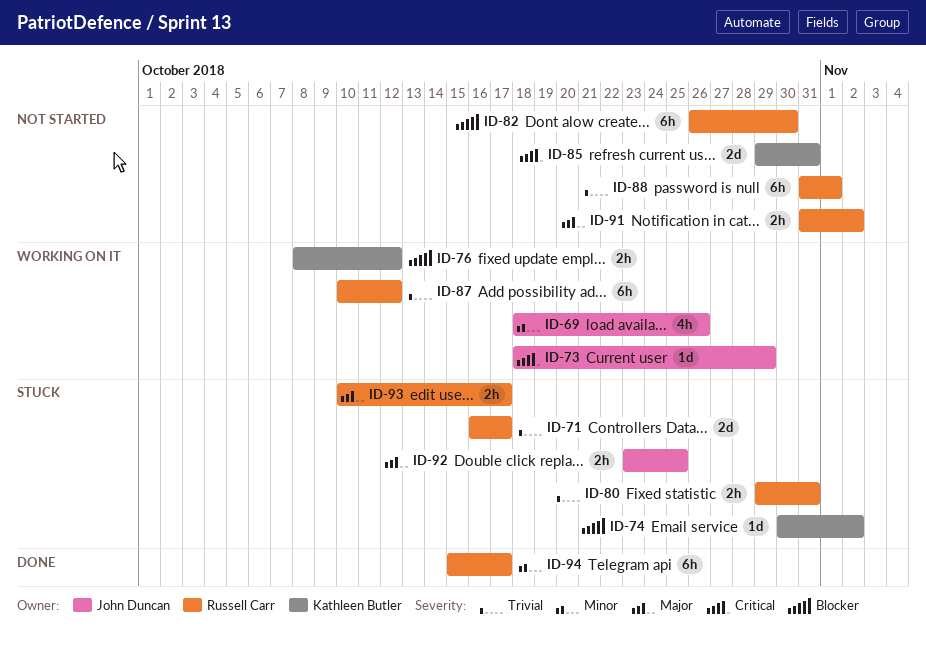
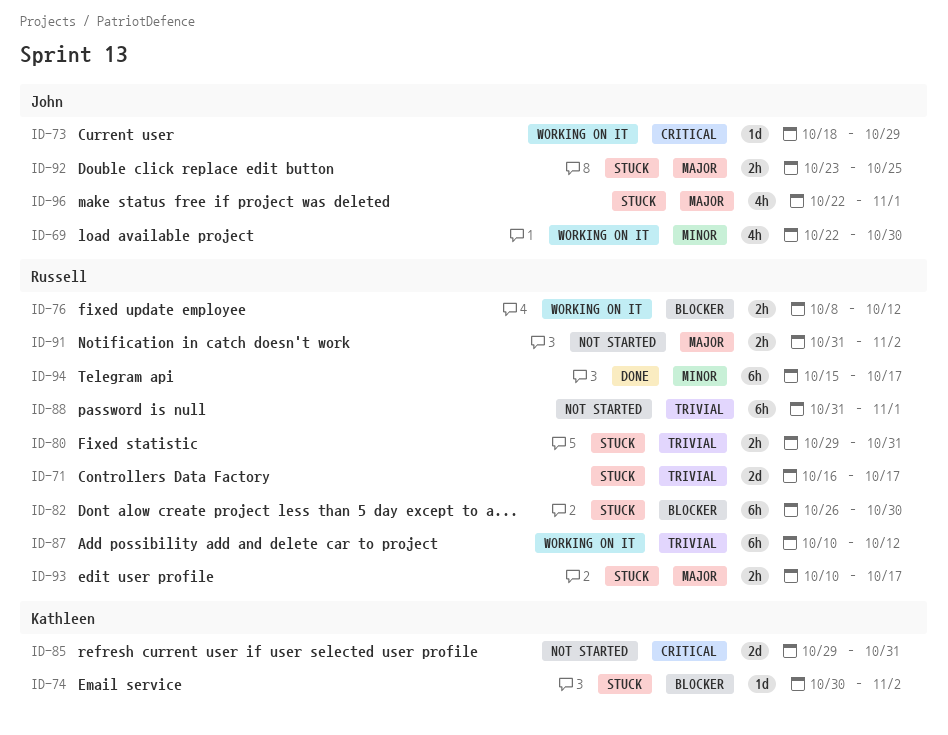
ID-69, start: Oct 18 -> Oct 22
ID-69, due: Oct 26 -> Oct 30
ID-76, owner: Kathleen Butler -> Russell Carr
ID-82, status: Not started -> Stuck
ID-96: none -> present

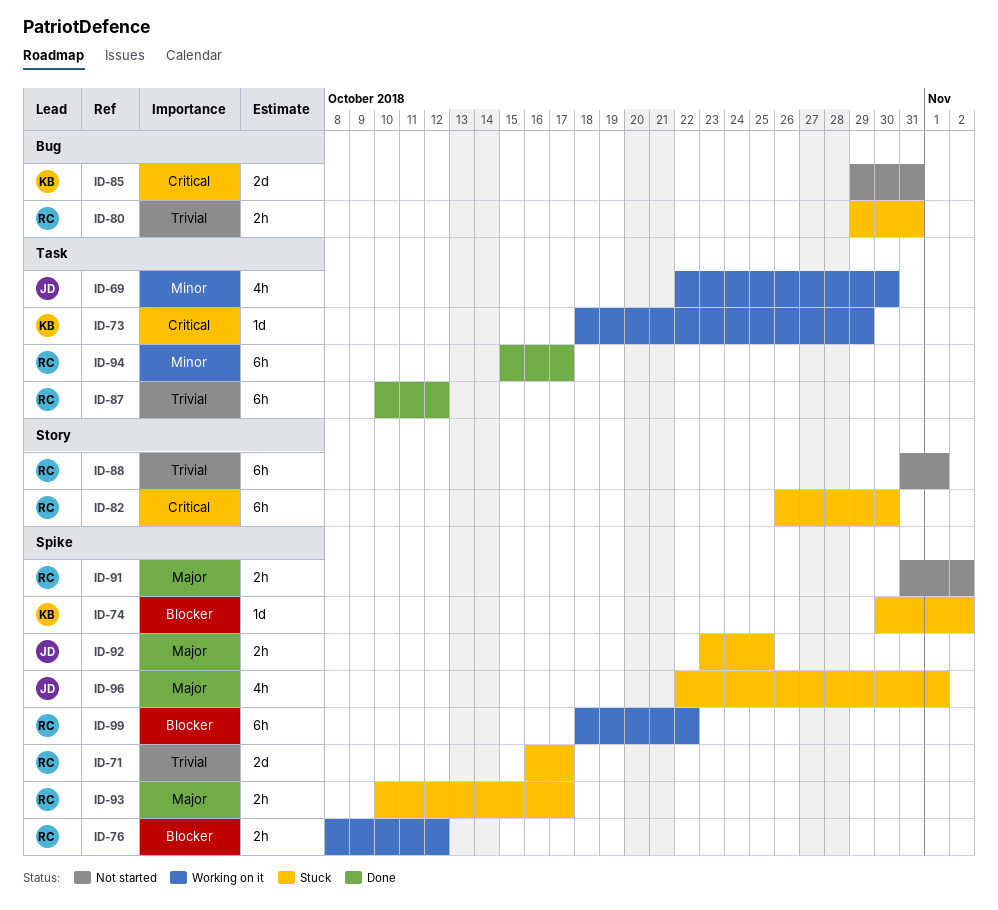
ID-73, owner: John -> Kathleen
ID-82, priority: Blocker -> Critical
ID-87, status: Working on it -> Done
ID-99: none -> present

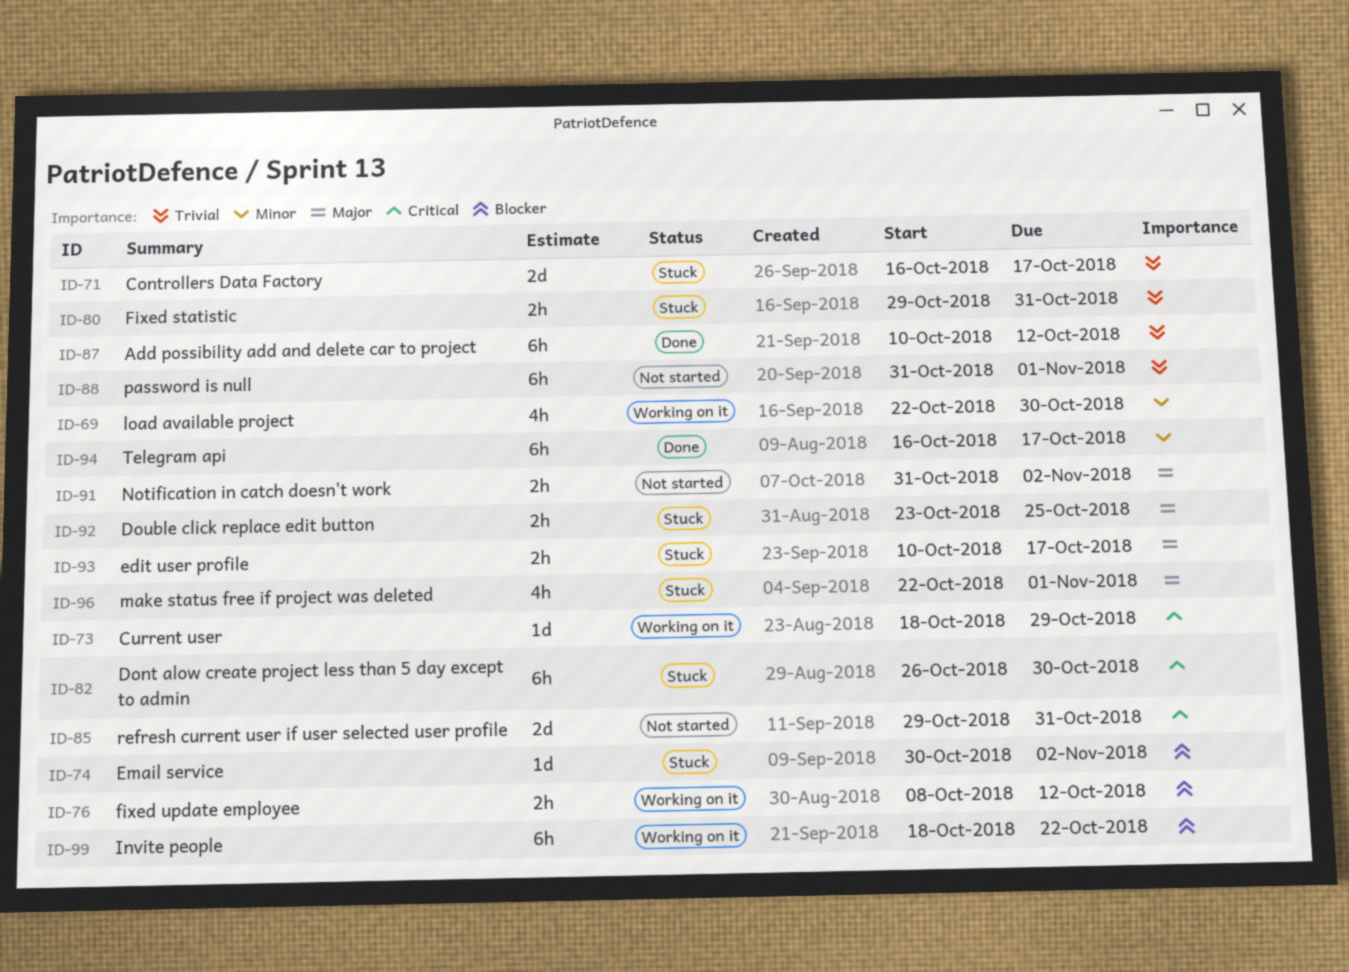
ID-94, start: Oct 15 -> Oct 16

